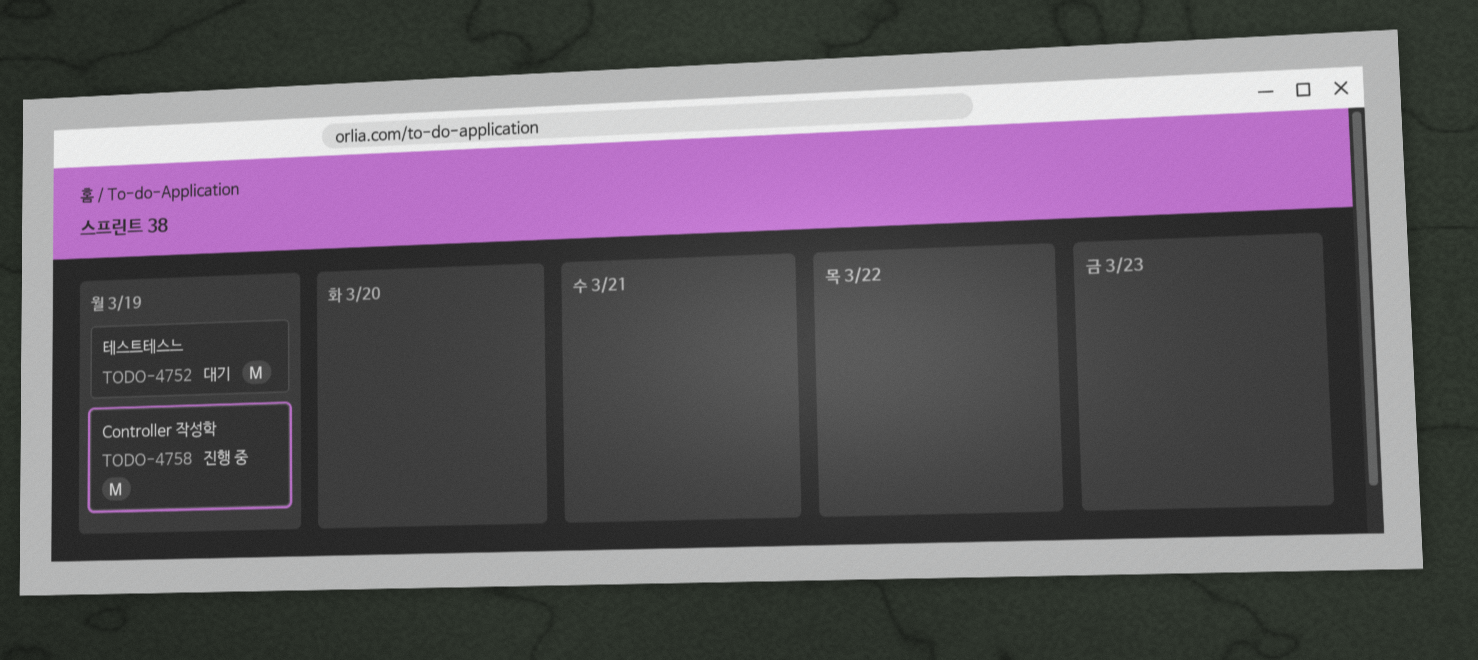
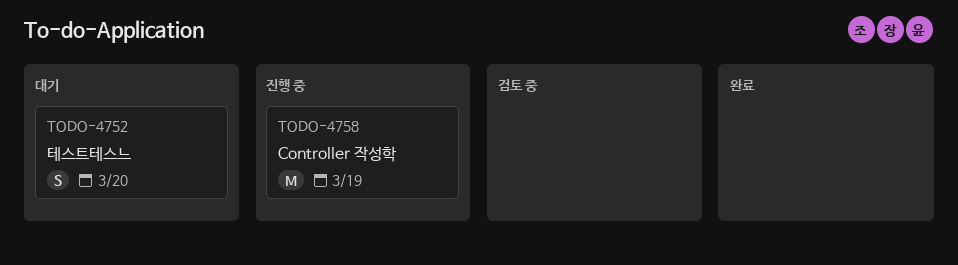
TODO-4752, estimate: M -> S
TODO-4752, due: Mar 19 -> Mar 20

